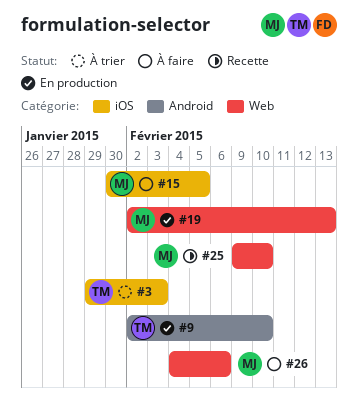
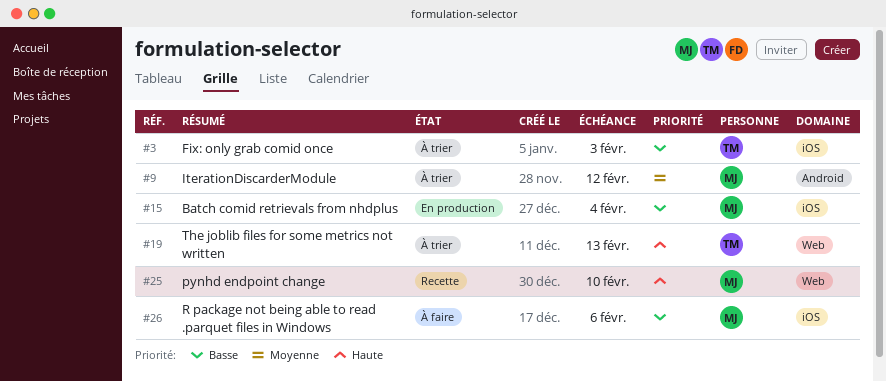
#9, status: En production -> À trier
#9, owner: TM -> MJ
#9, due: Feb 10 -> Feb 12
#15, status: À faire -> En production
#15, due: Feb 5 -> Feb 4
#19, status: En production -> À trier
#19, owner: MJ -> TM
#26, label: Web -> iOS

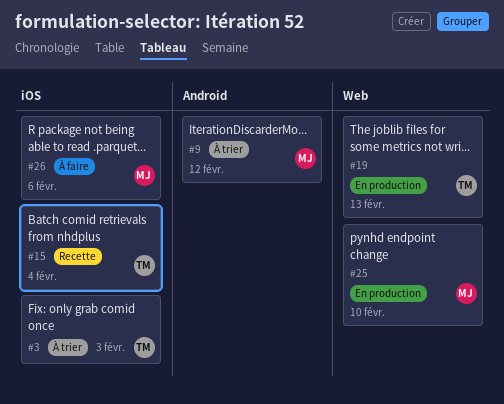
#15, status: En production -> Recette
#15, owner: MJ -> TM
#19, status: À trier -> En production
#25, status: Recette -> En production

